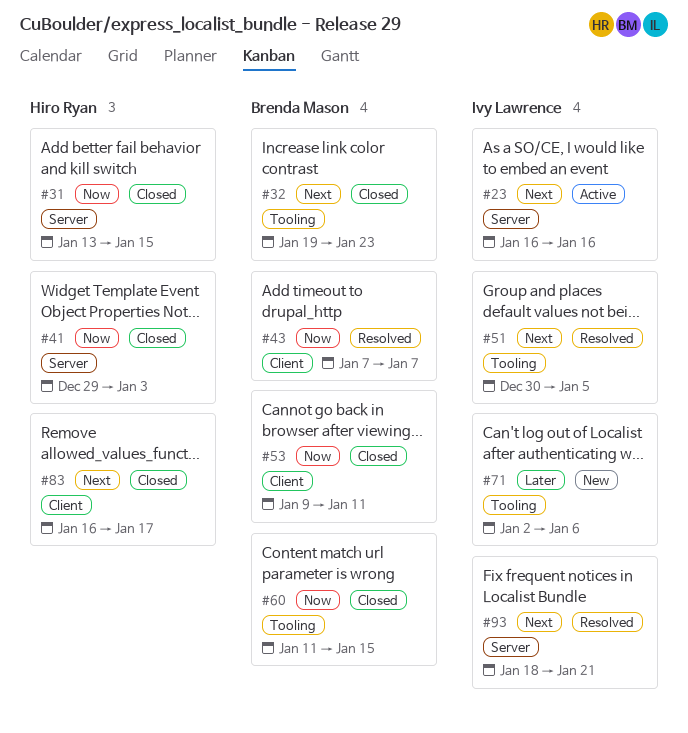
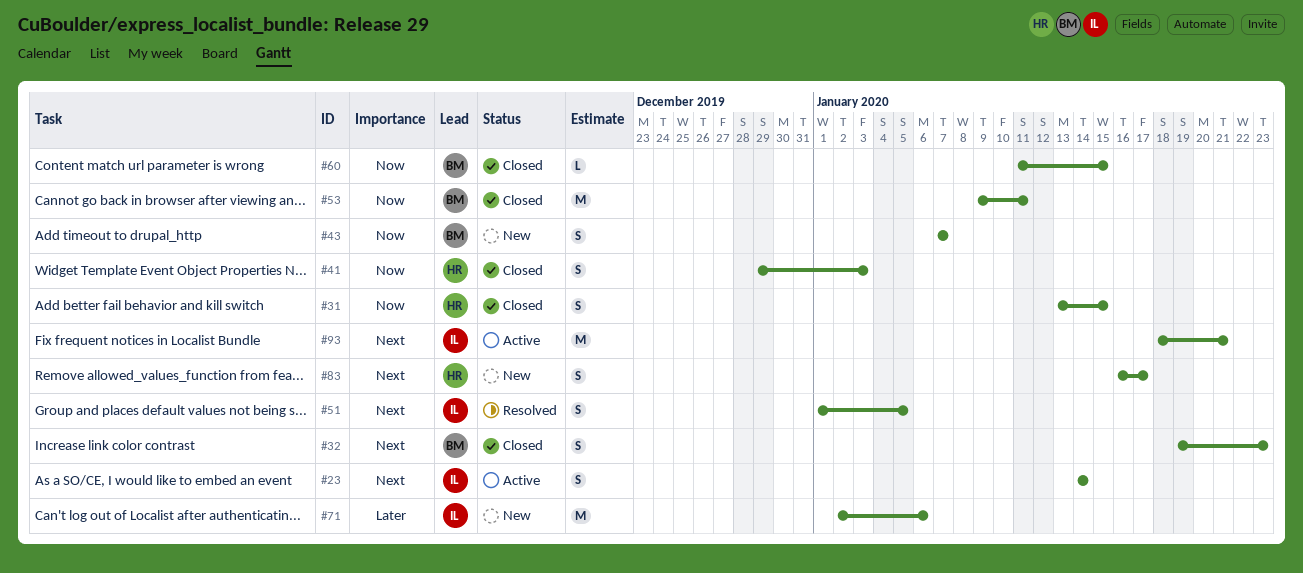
#23, start: Jan 16 -> Jan 14
#23, due: Jan 16 -> Jan 14
#43, status: Resolved -> New
#51, start: Dec 30 -> Jan 1
#83, status: Closed -> New
#93, status: Resolved -> Active

